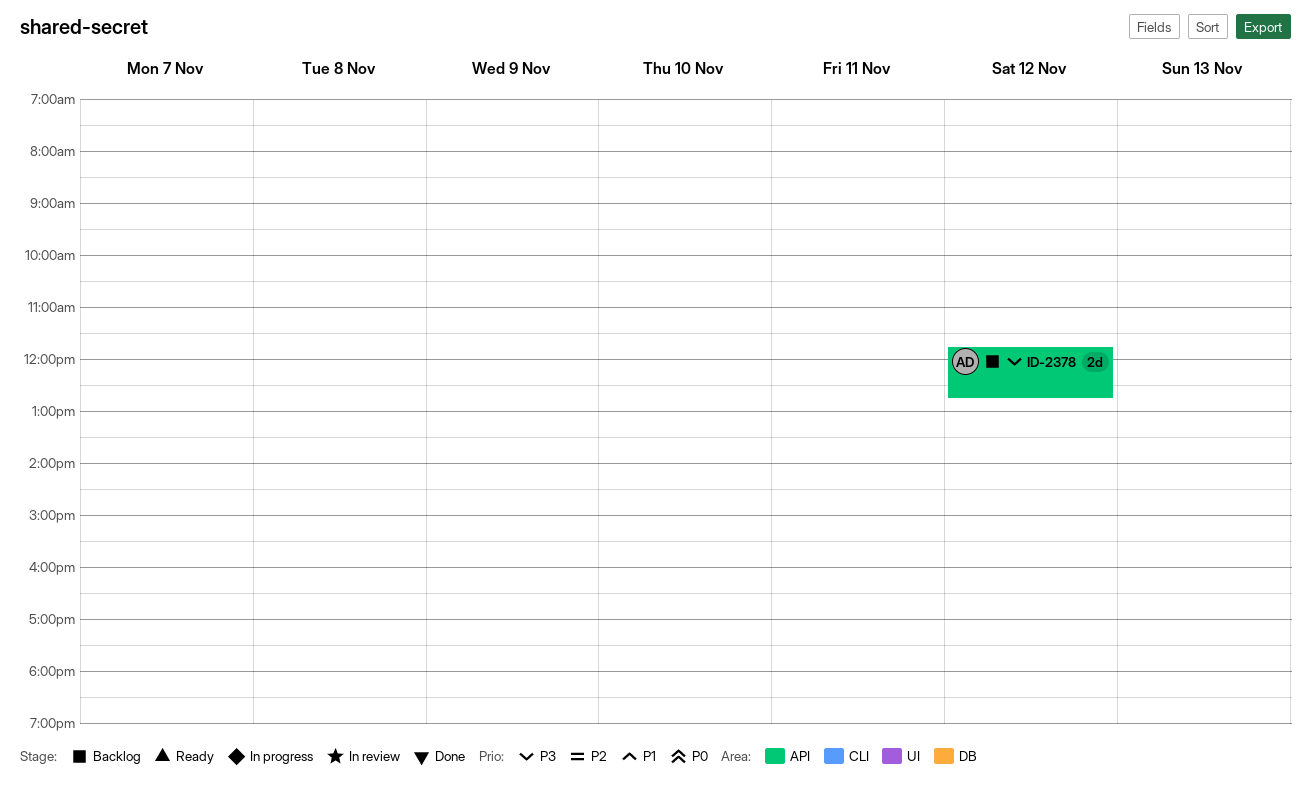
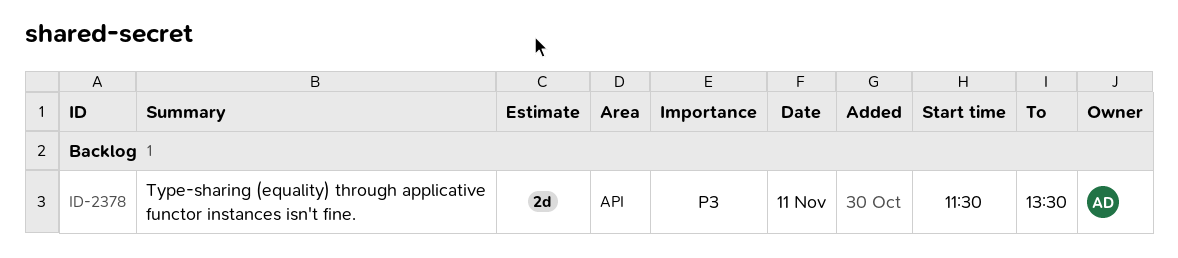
ID-2378, day: Nov 12 -> Nov 11
ID-2378, begins: 11:45 -> 11:30
ID-2378, ends: 12:45 -> 13:30

